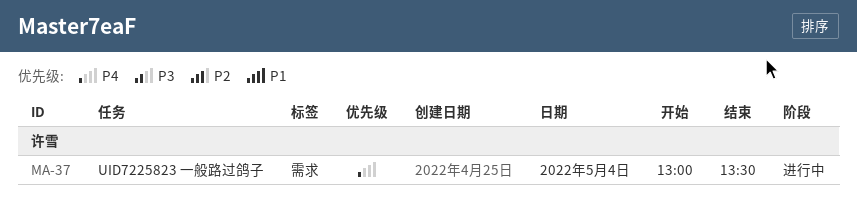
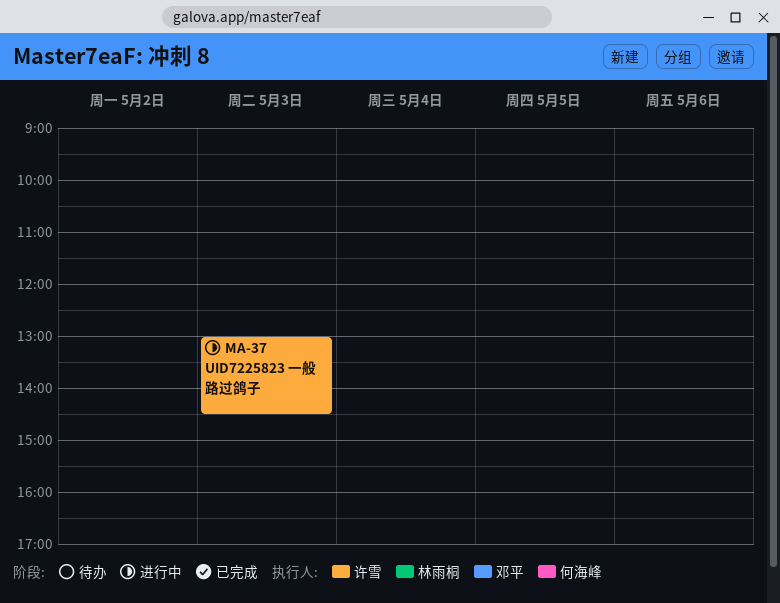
MA-37, day: May 4 -> May 3
MA-37, ends: 13:30 -> 14:30

